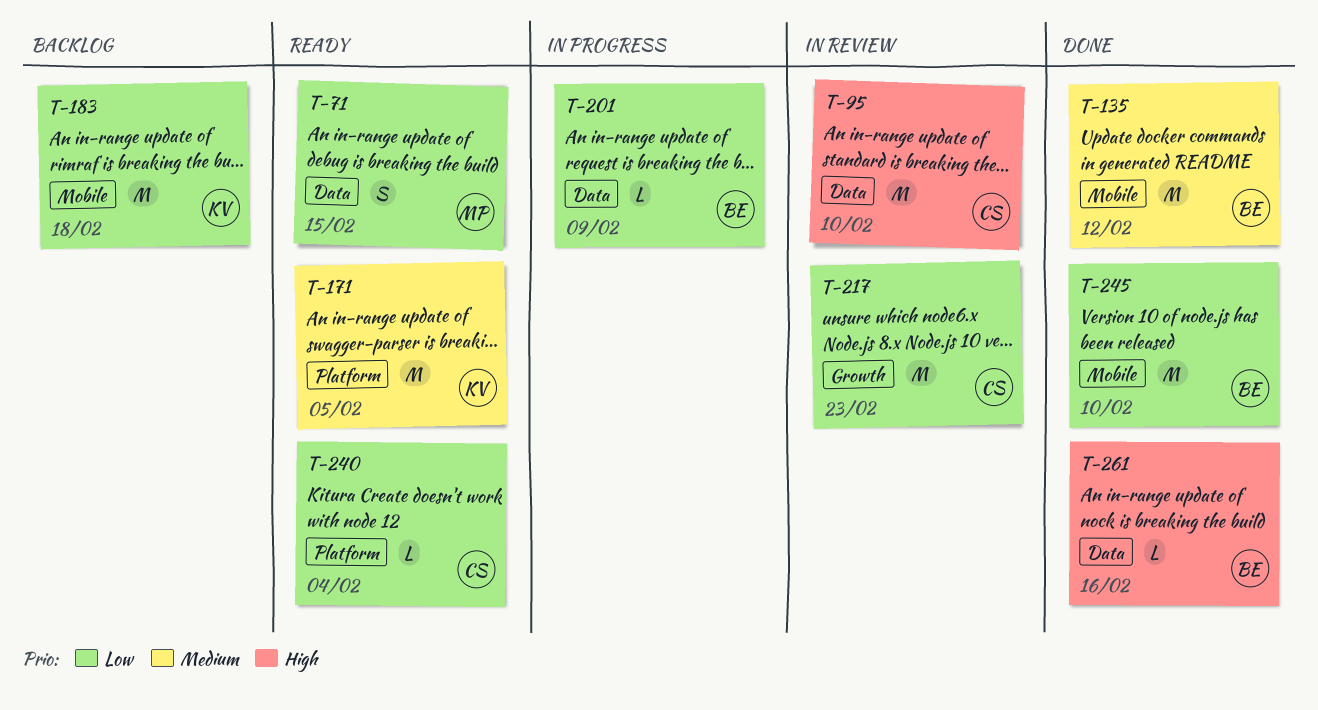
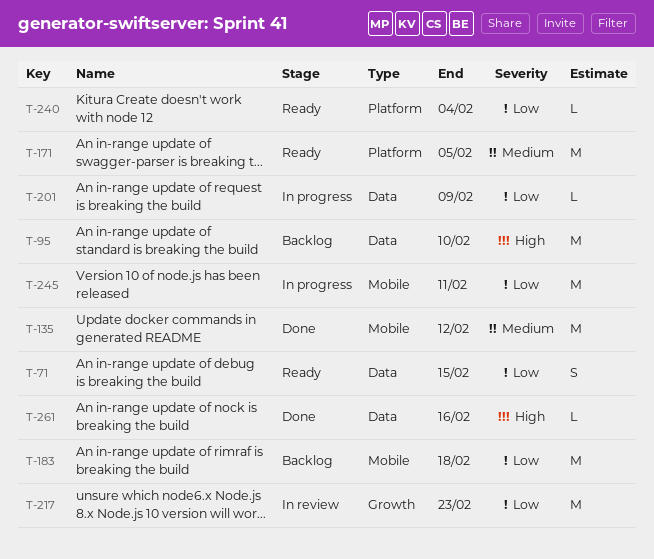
T-95, status: In review -> Backlog
T-245, status: Done -> In progress
T-245, due: Feb 10 -> Feb 11

